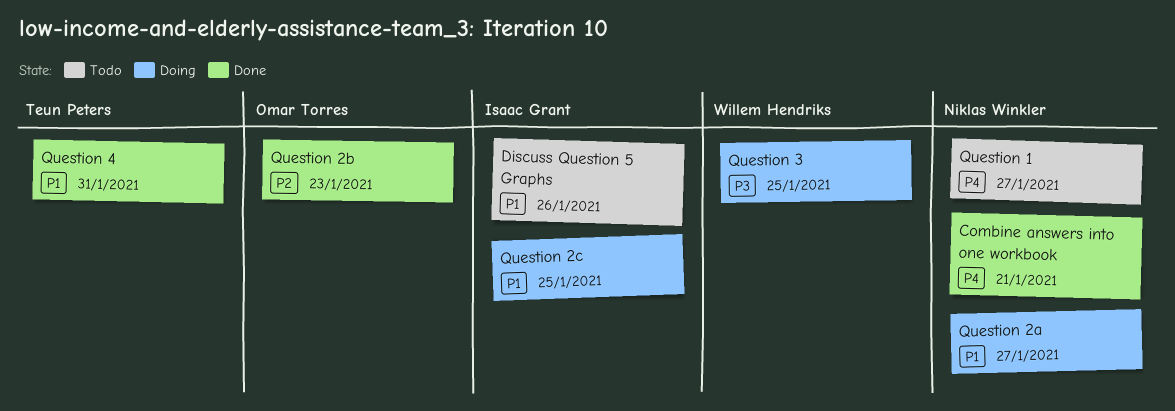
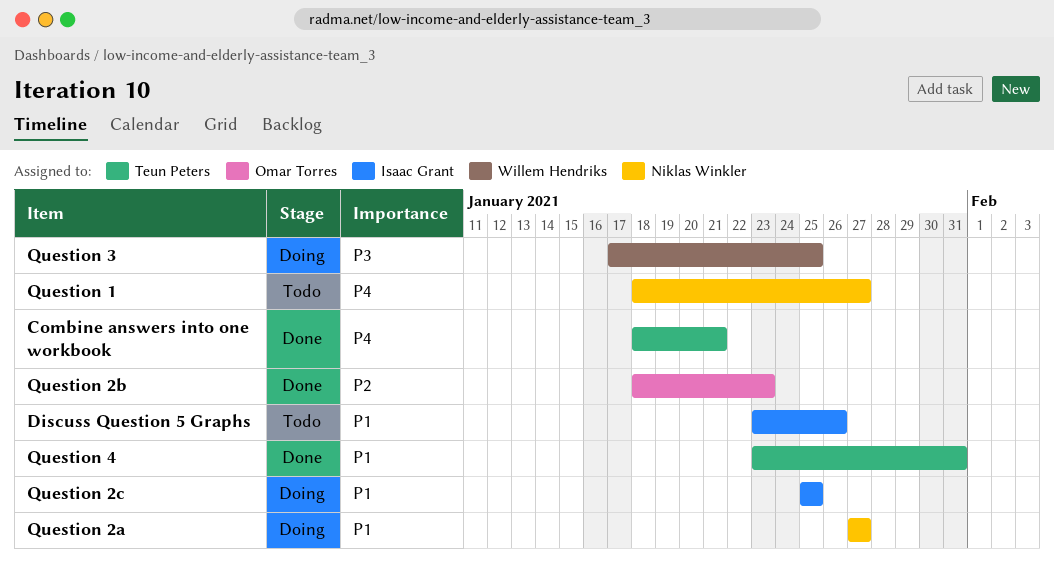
Combine answers into one workbook, owner: Niklas Winkler -> Teun Peters

